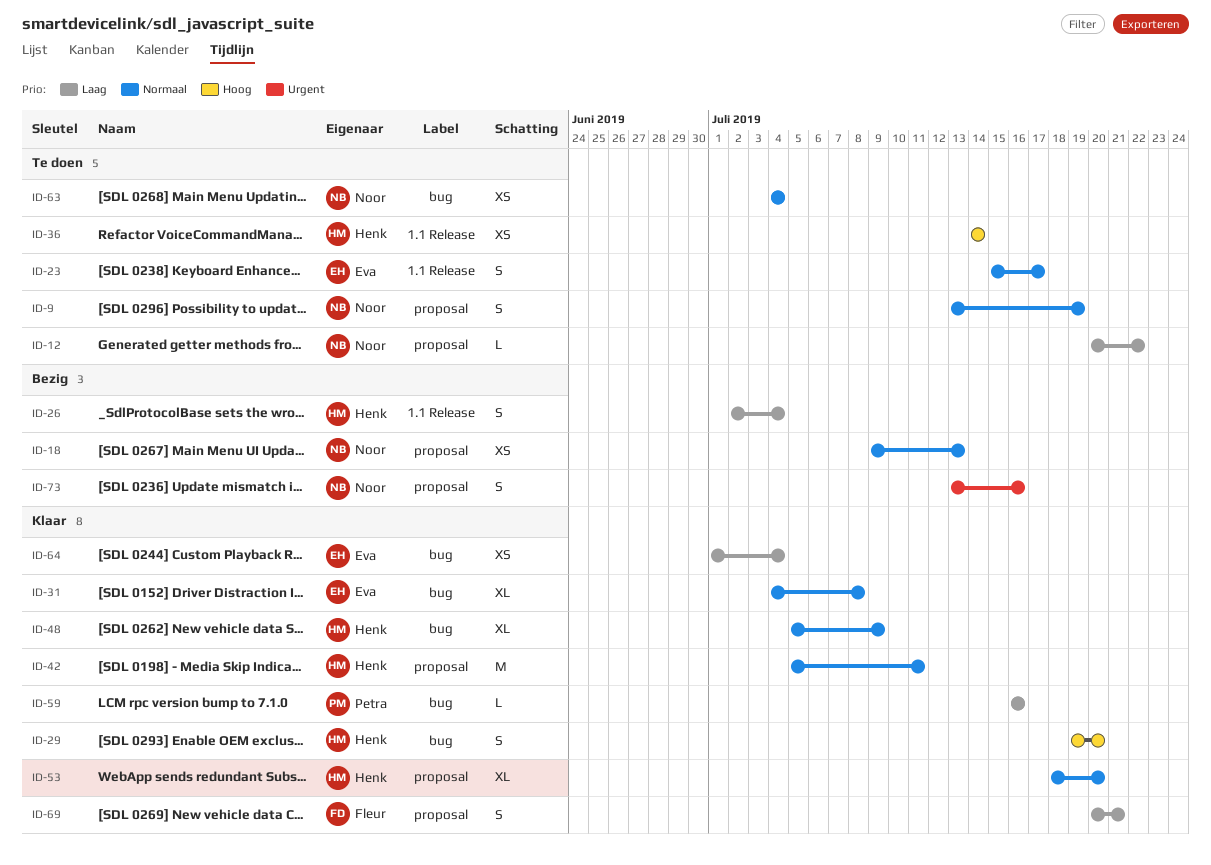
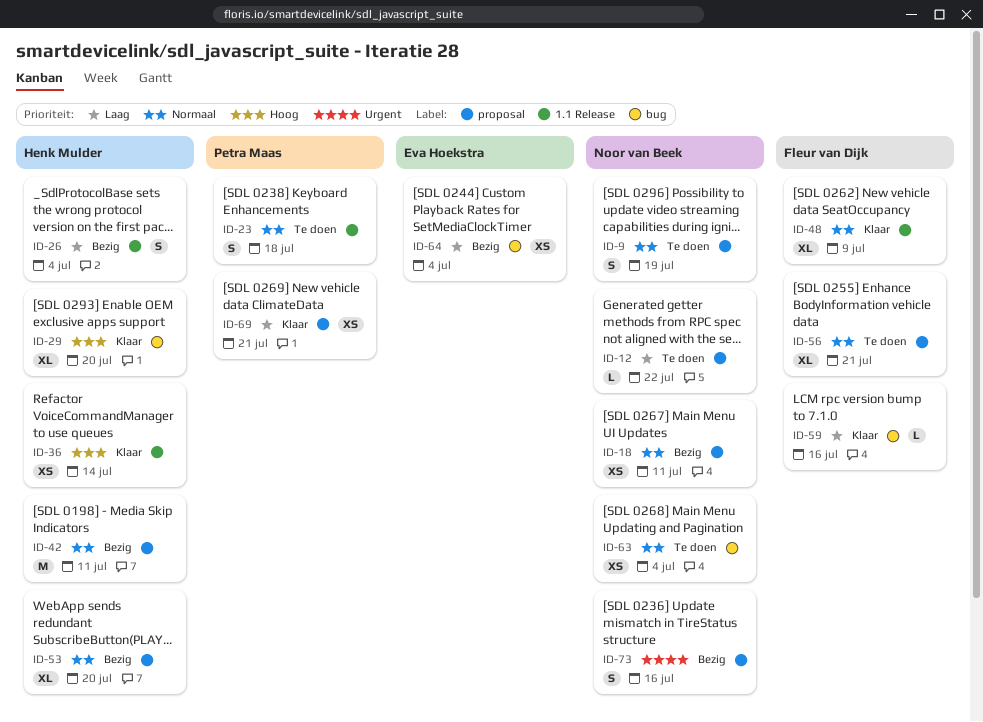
ID-18, due: Jul 13 -> Jul 11
ID-23, owner: Eva Hoekstra -> Petra Maas
ID-23, due: Jul 17 -> Jul 18
ID-29, estimate: S -> XL
ID-31: present -> none
ID-36, status: Te doen -> Klaar
ID-42, status: Klaar -> Bezig
ID-48, owner: Henk Mulder -> Fleur van Dijk
ID-48, label: bug -> 1.1 Release
ID-53, status: Klaar -> Bezig
ID-56: none -> present
ID-59, owner: Petra Maas -> Fleur van Dijk
ID-64, status: Klaar -> Bezig
ID-69, owner: Fleur van Dijk -> Petra Maas
ID-69, estimate: S -> XS

